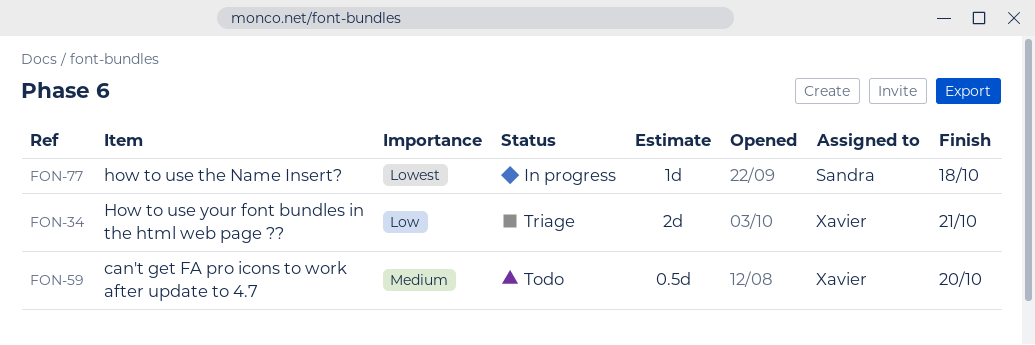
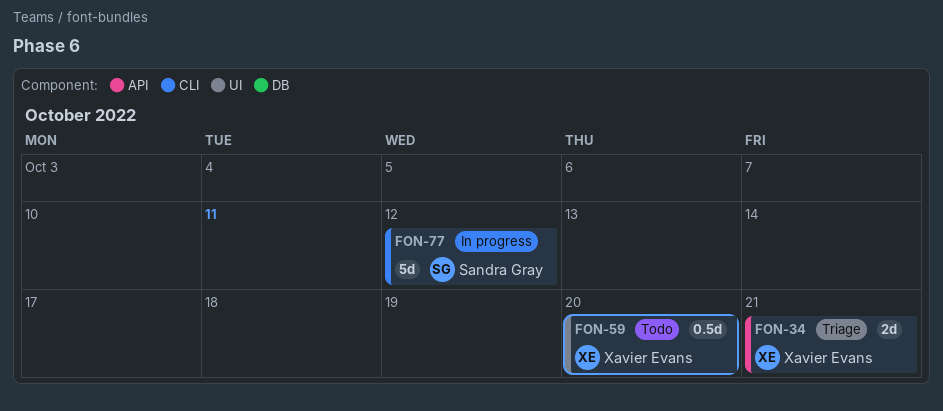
FON-77, estimate: 1d -> 5d
FON-77, due: Oct 18 -> Oct 12

